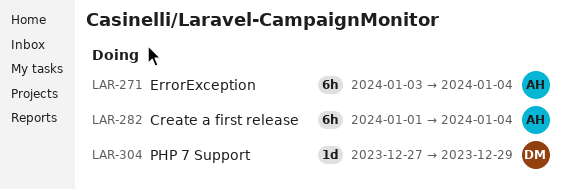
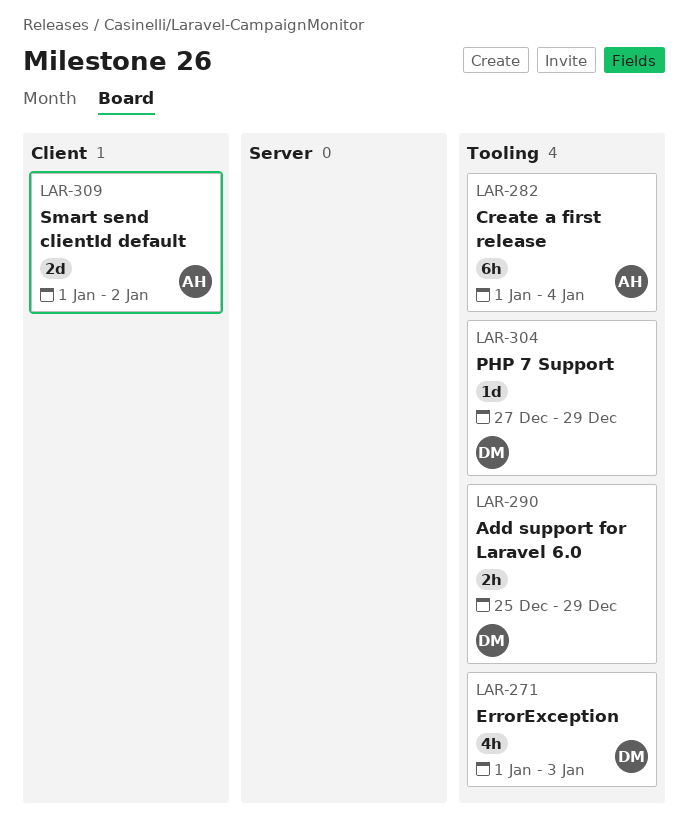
LAR-271, owner: AH -> DM
LAR-271, estimate: 6h -> 4h
LAR-271, start: Jan 3 -> Jan 1
LAR-271, due: Jan 4 -> Jan 3
LAR-290: none -> present
LAR-309: none -> present

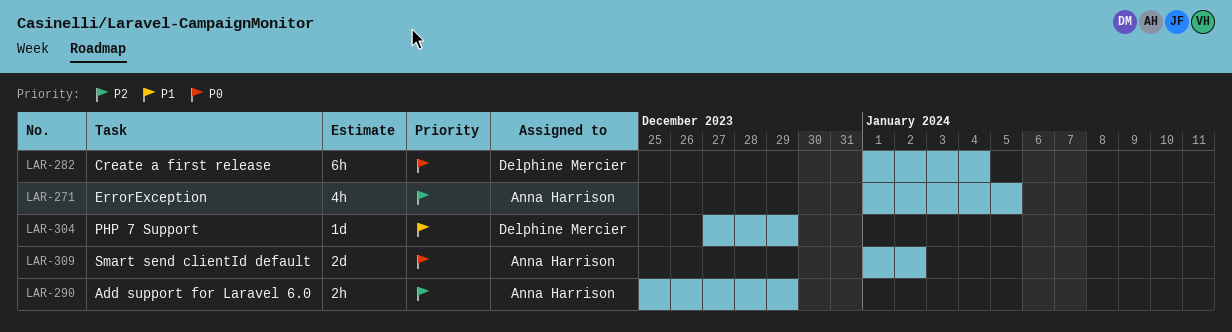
LAR-271, owner: Delphine Mercier -> Anna Harrison
LAR-271, due: Jan 3 -> Jan 5
LAR-282, owner: Anna Harrison -> Delphine Mercier
LAR-290, owner: Delphine Mercier -> Anna Harrison

